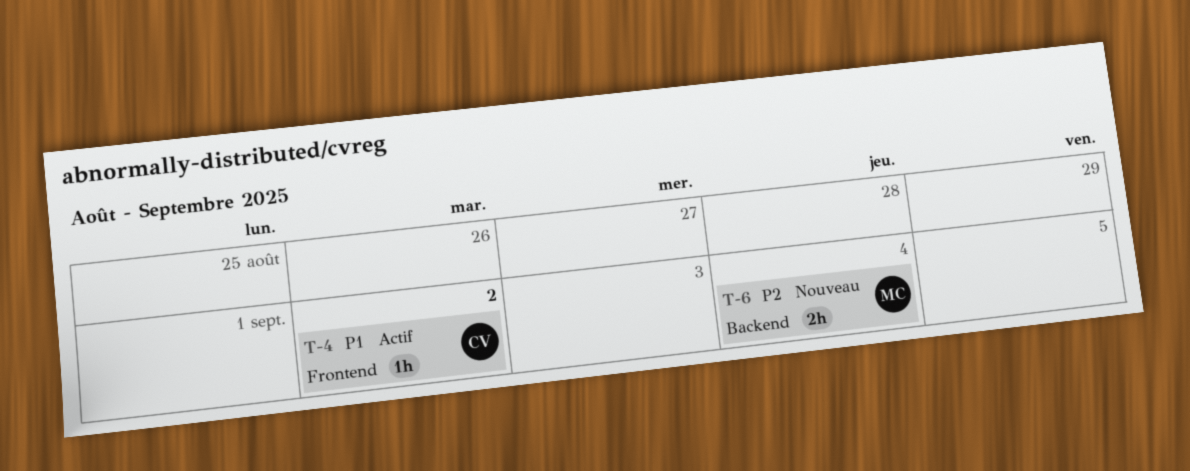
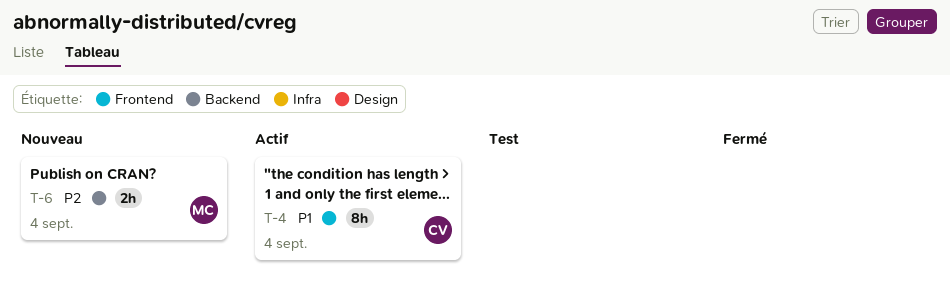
T-4, estimate: 1h -> 8h
T-4, due: Sep 2 -> Sep 4

